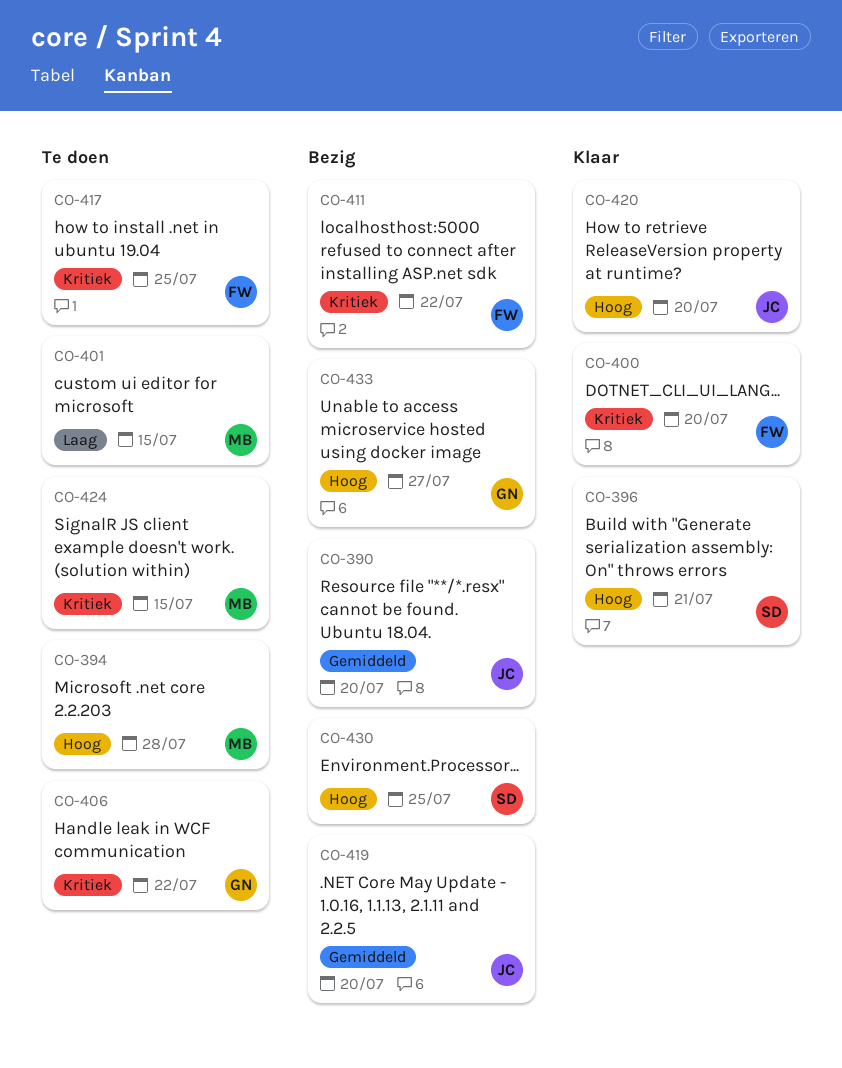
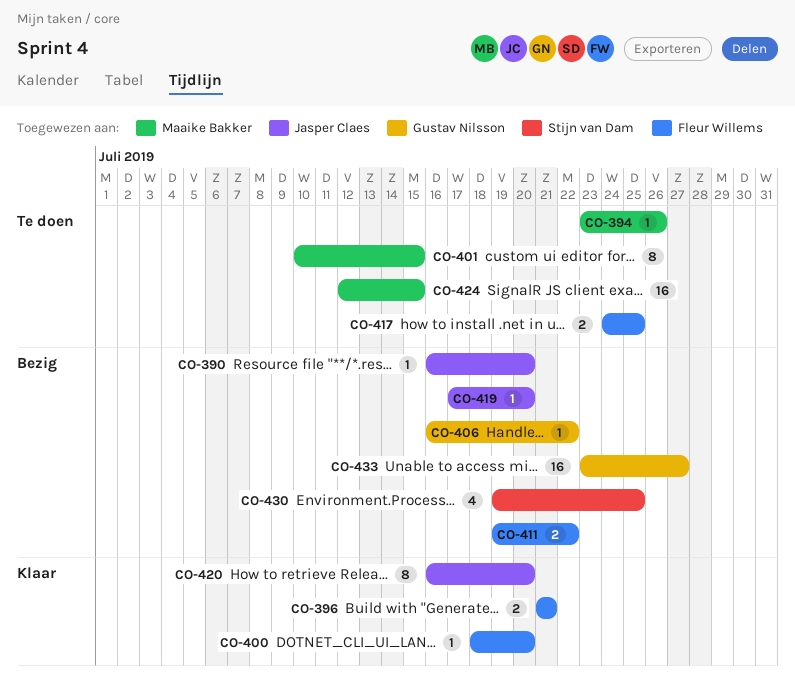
CO-394, due: Jul 28 -> Jul 26
CO-396, owner: Stijn van Dam -> Fleur Willems
CO-406, status: Te doen -> Bezig

